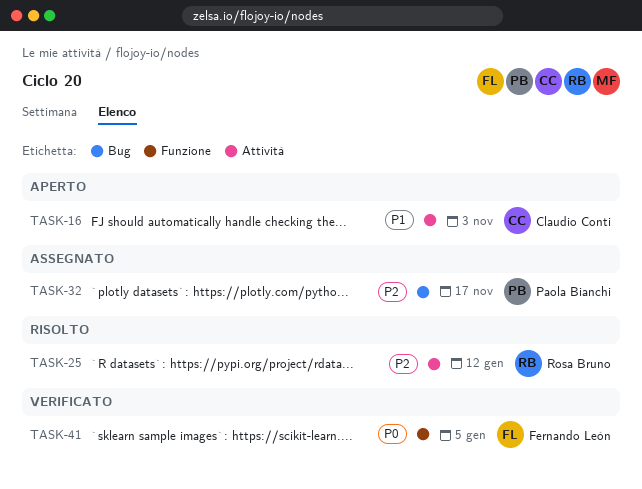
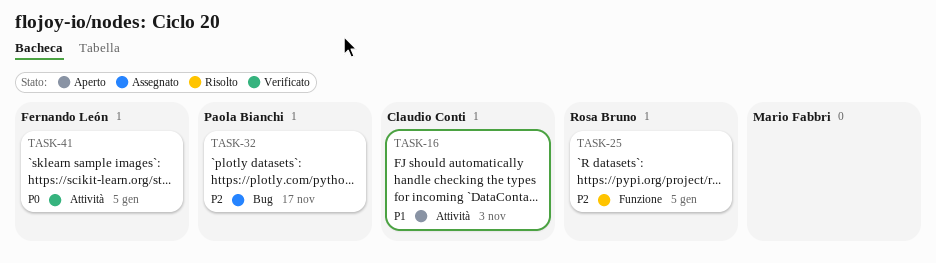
TASK-25, label: Attività -> Funzione
TASK-25, due: Jan 12 -> Jan 5
TASK-41, label: Funzione -> Attività

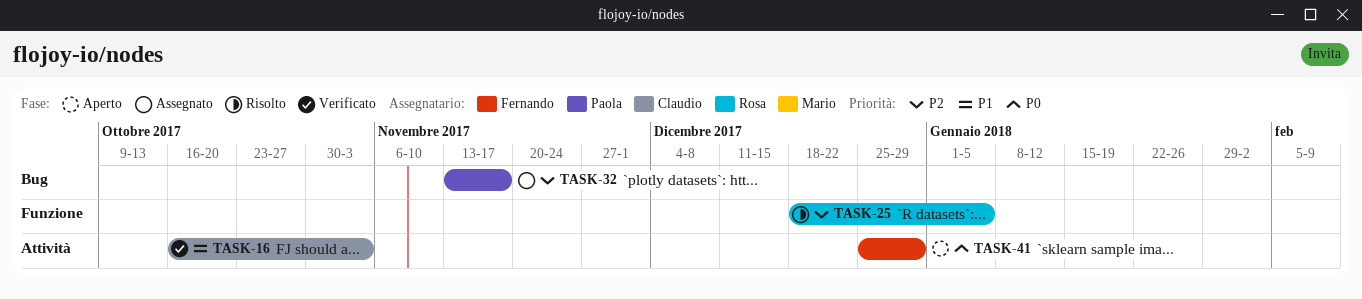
TASK-16, status: Aperto -> Verificato
TASK-41, status: Verificato -> Aperto
TASK-41, due: Jan 5 -> Dec 29

